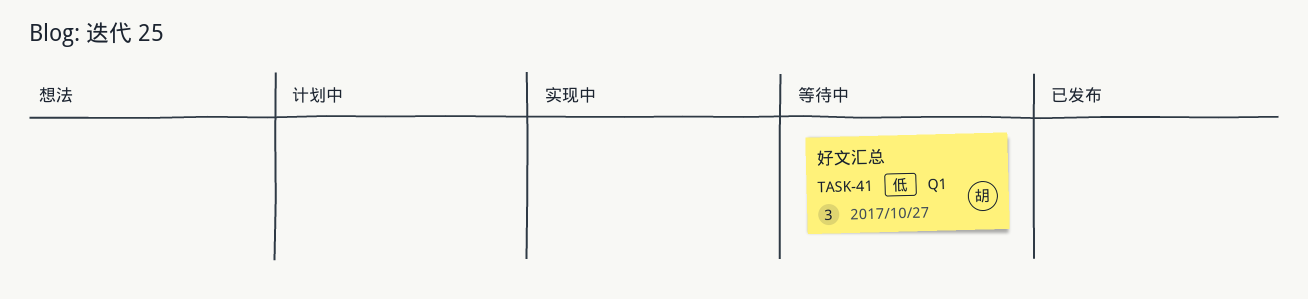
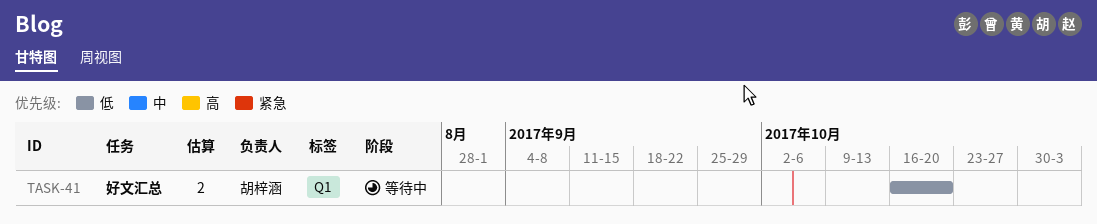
TASK-41, estimate: 3 -> 2
TASK-41, due: Oct 27 -> Oct 20

